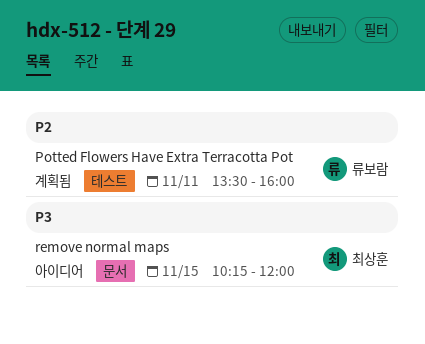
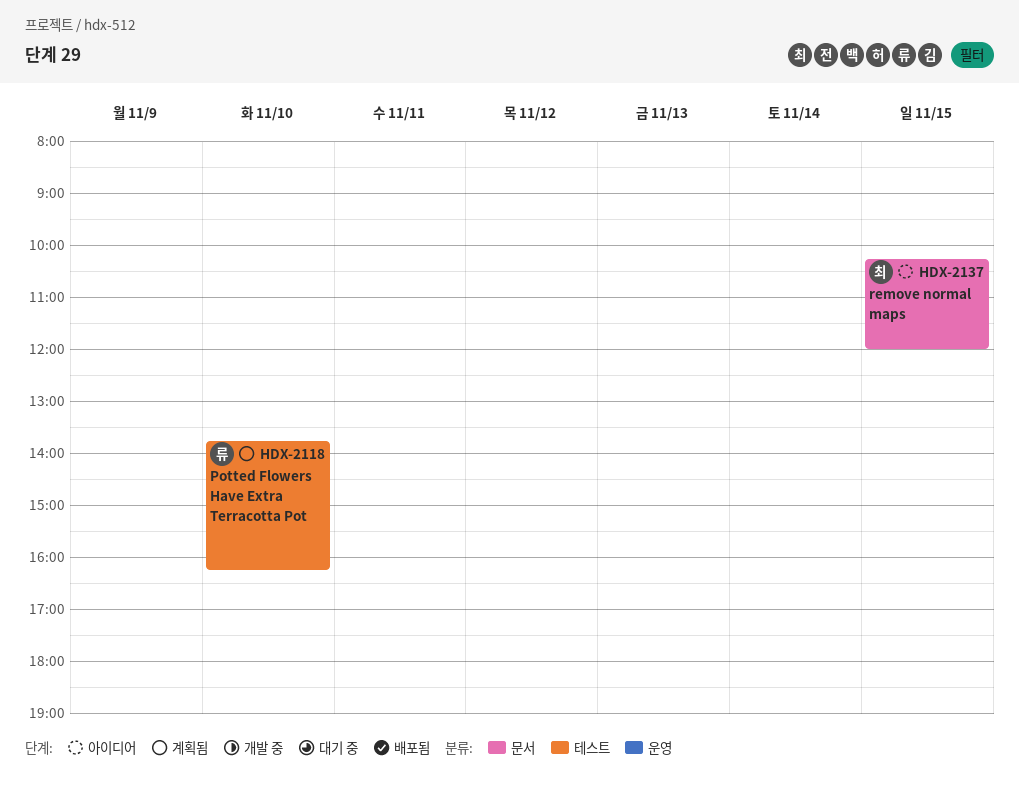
Potted Flowers Have Extra Terracotta Pot, day: Nov 11 -> Nov 10
Potted Flowers Have Extra Terracotta Pot, begins: 13:30 -> 13:45
Potted Flowers Have Extra Terracotta Pot, ends: 16:00 -> 16:15

